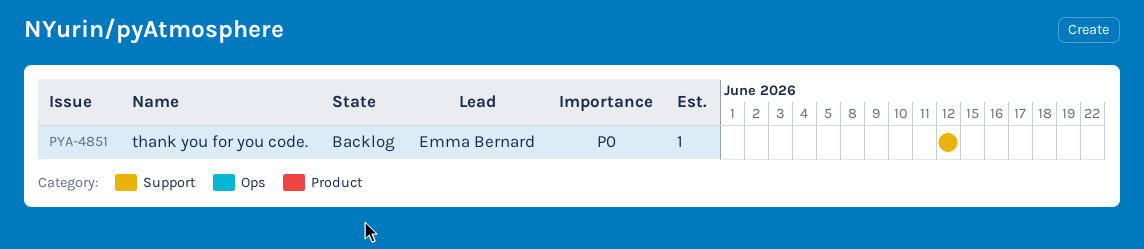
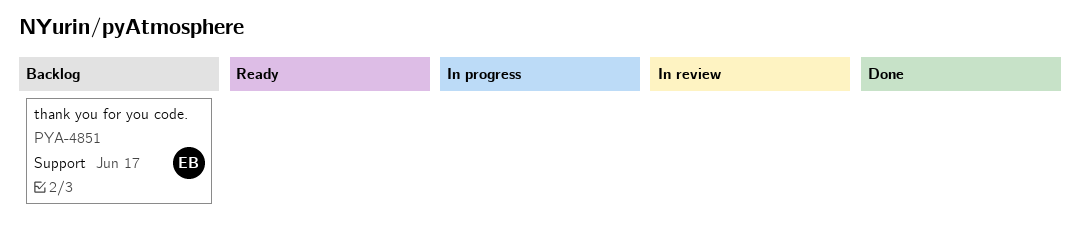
PYA-4851, due: Jun 12 -> Jun 17

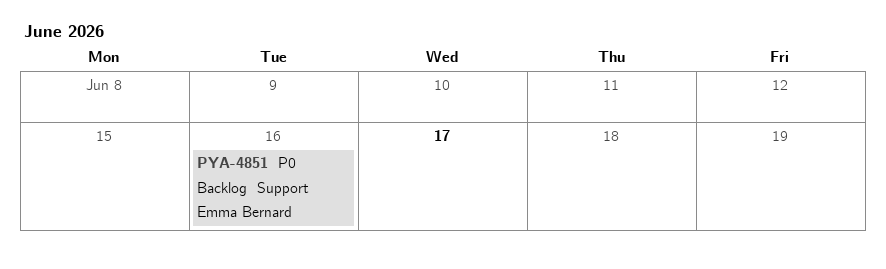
PYA-4851, due: Jun 17 -> Jun 16

